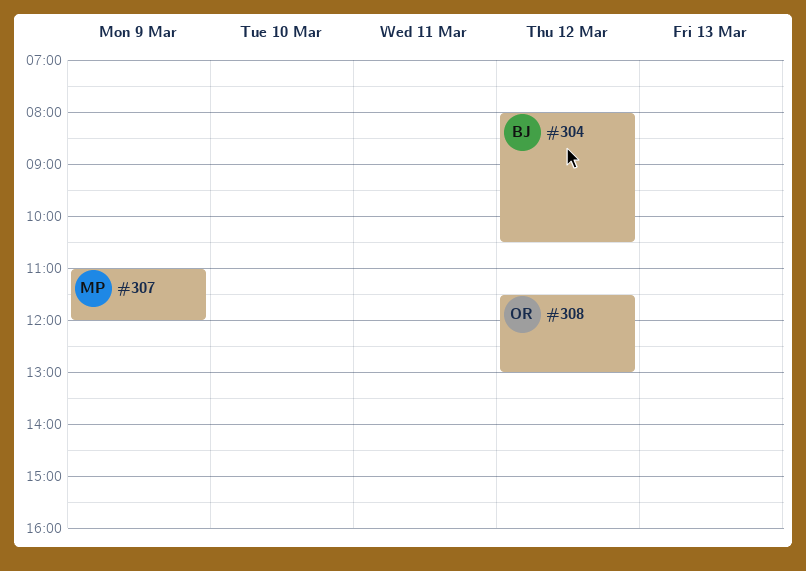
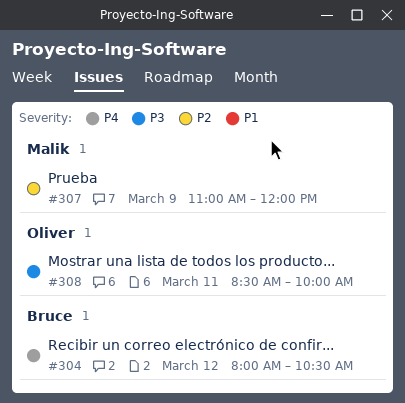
#308, day: Mar 12 -> Mar 11
#308, begins: 11:30 -> 08:30
#308, ends: 13:00 -> 10:00

